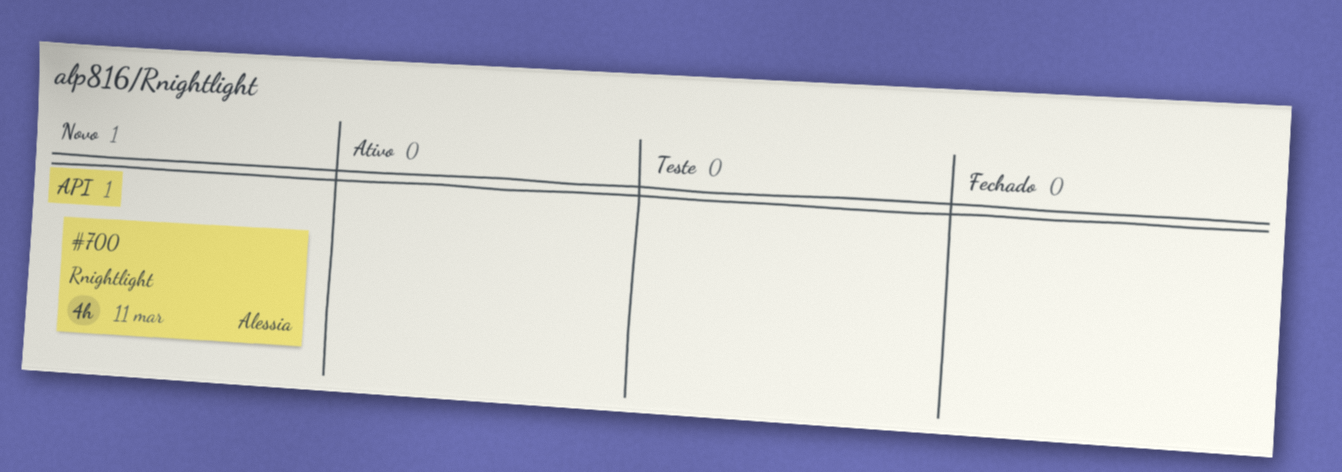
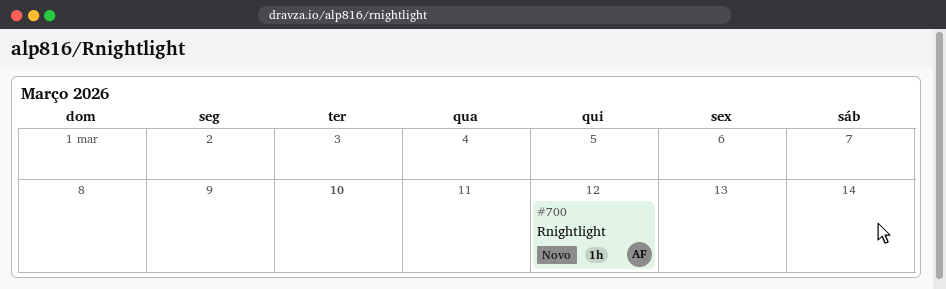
#700, estimate: 4h -> 1h
#700, due: Mar 11 -> Mar 12

